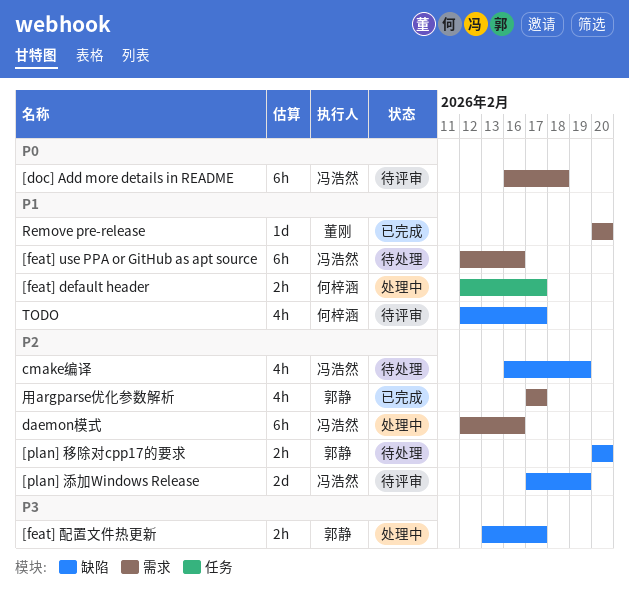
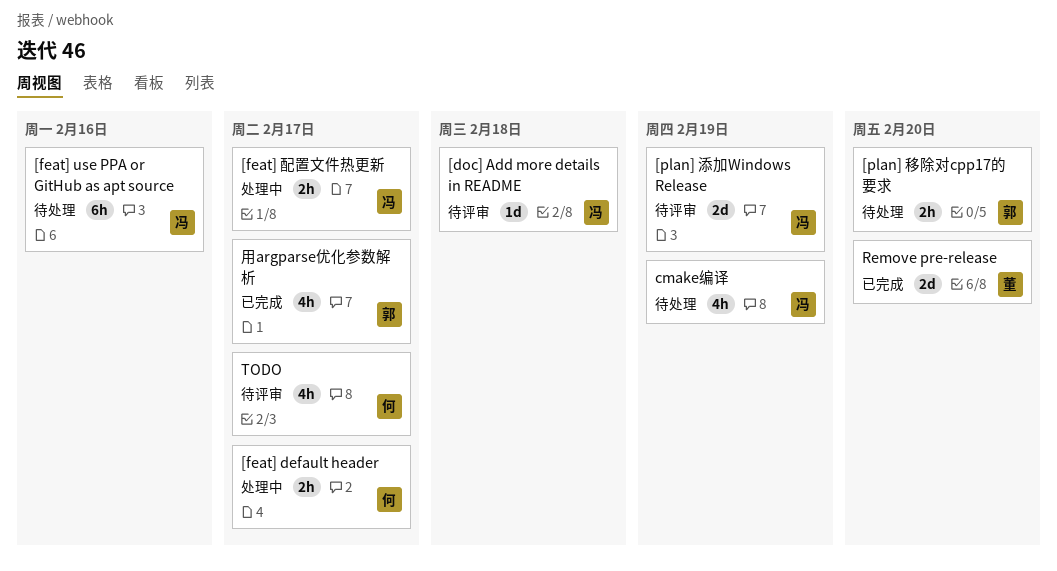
[doc] Add more details in README, estimate: 6h -> 1d
[feat] 配置文件热更新, owner: 郭静 -> 冯浩然
daemon模式: present -> none
Remove pre-release, estimate: 1d -> 2d

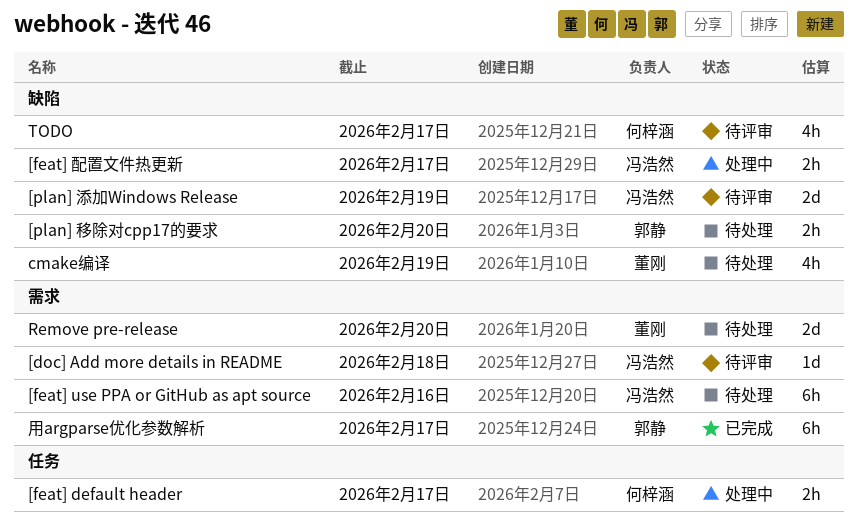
cmake编译, owner: 冯浩然 -> 董刚
Remove pre-release, status: 已完成 -> 待处理
用argparse优化参数解析, estimate: 4h -> 6h

